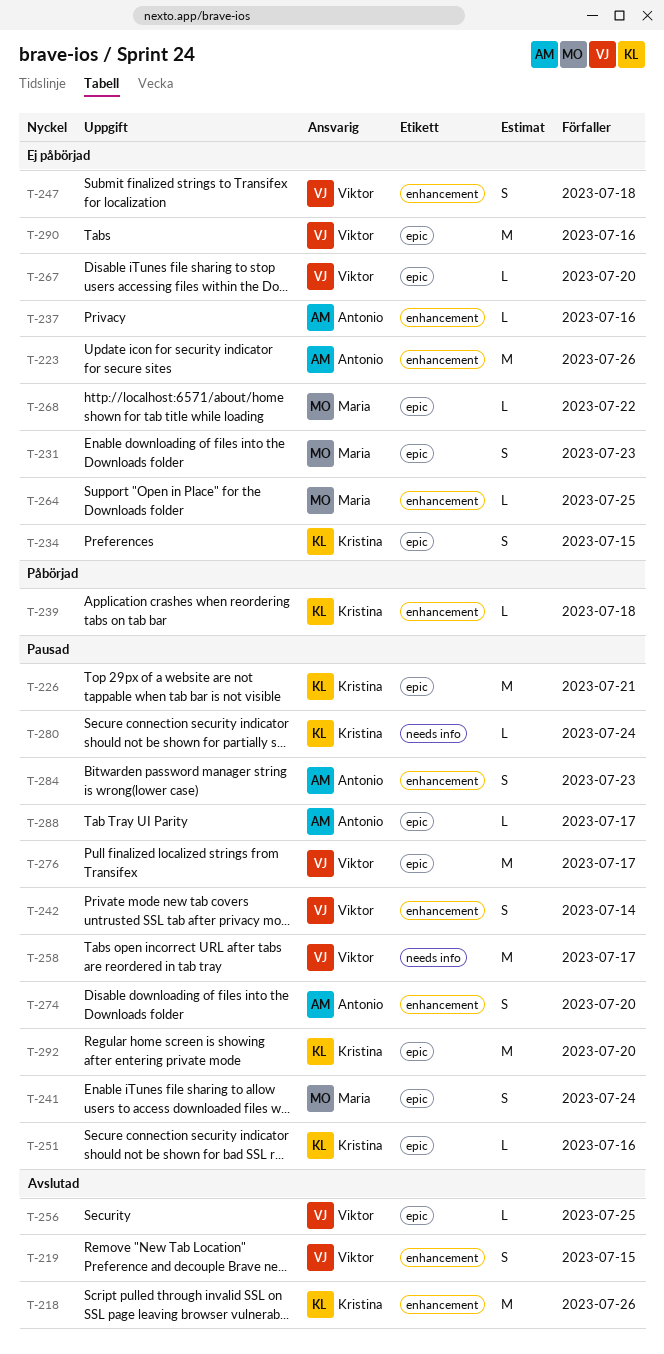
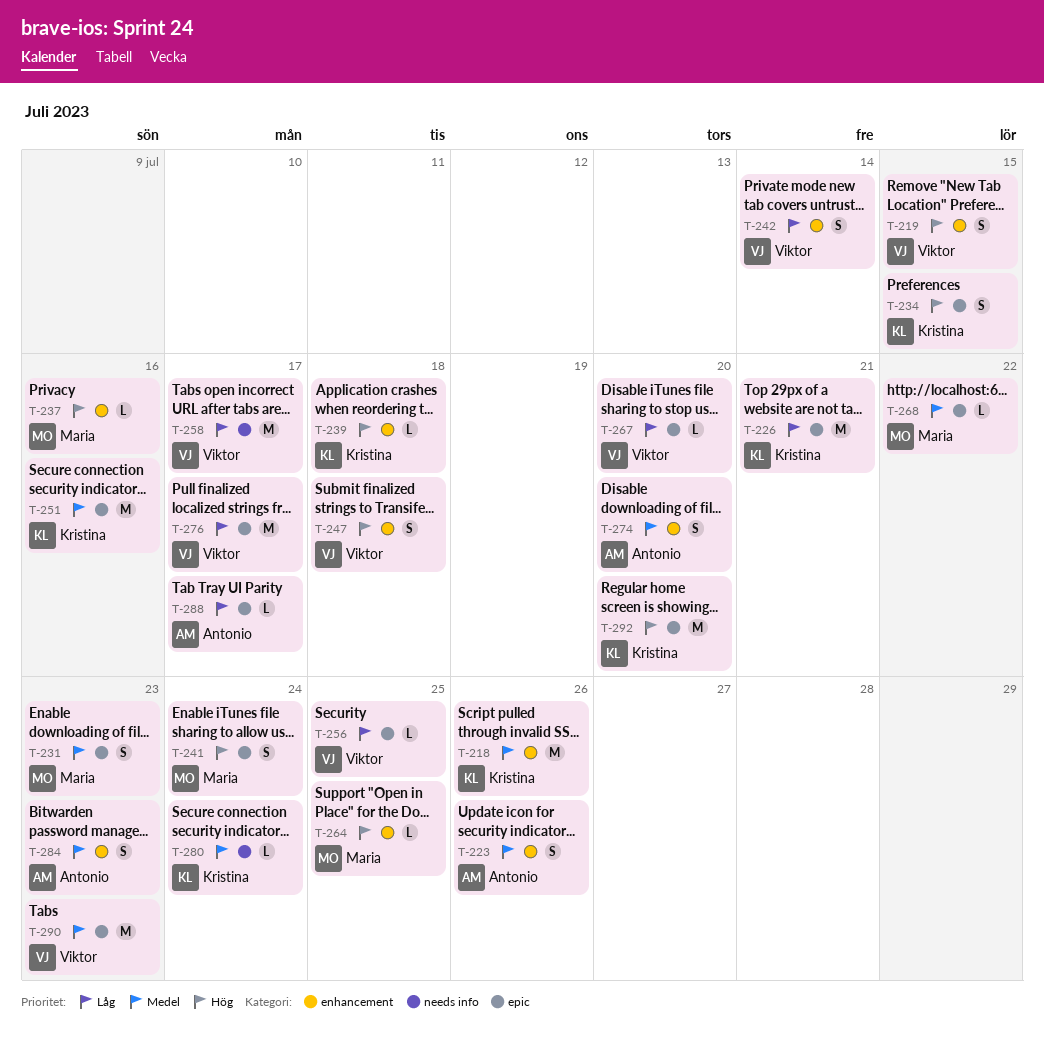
T-223, estimate: M -> S
T-237, owner: Antonio -> Maria
T-251, estimate: L -> M
T-290, due: Jul 16 -> Jul 23

